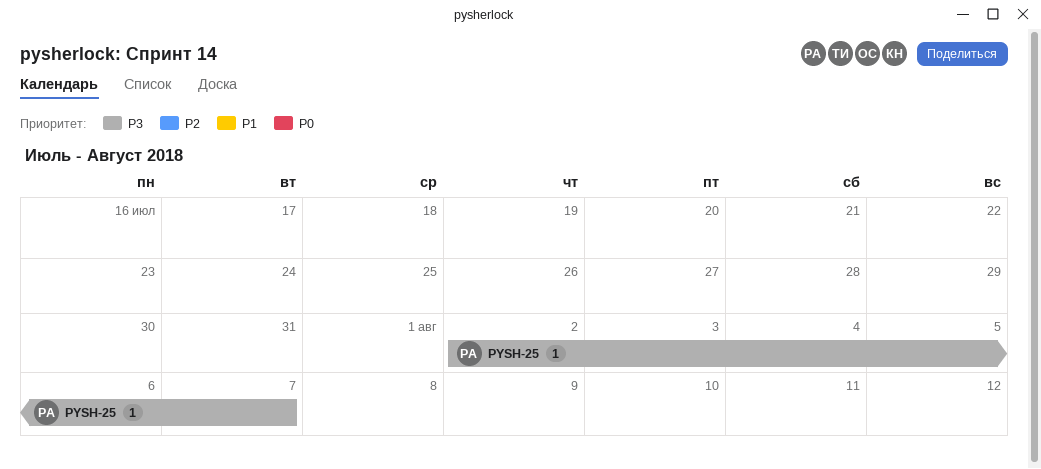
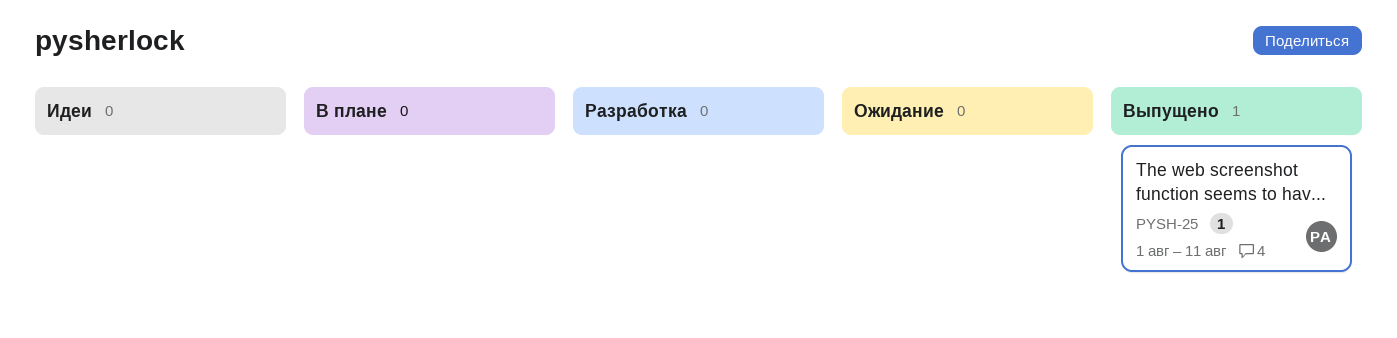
PYSH-25, start: Aug 2 -> Aug 1
PYSH-25, due: Aug 7 -> Aug 11

